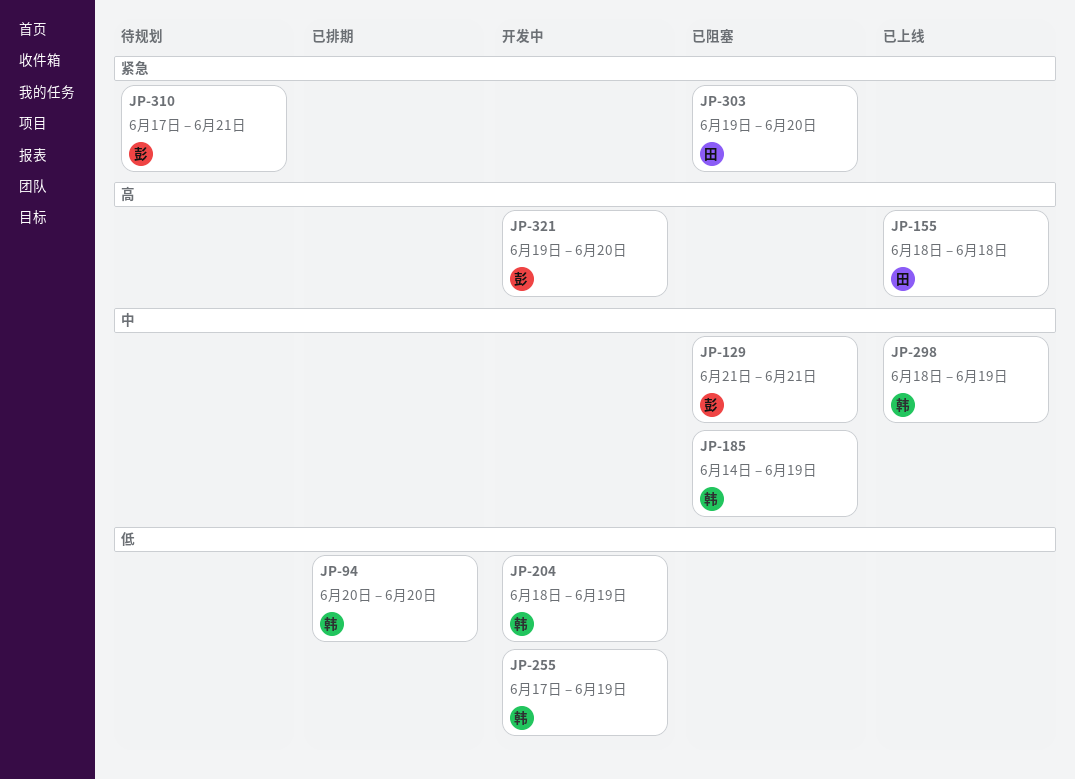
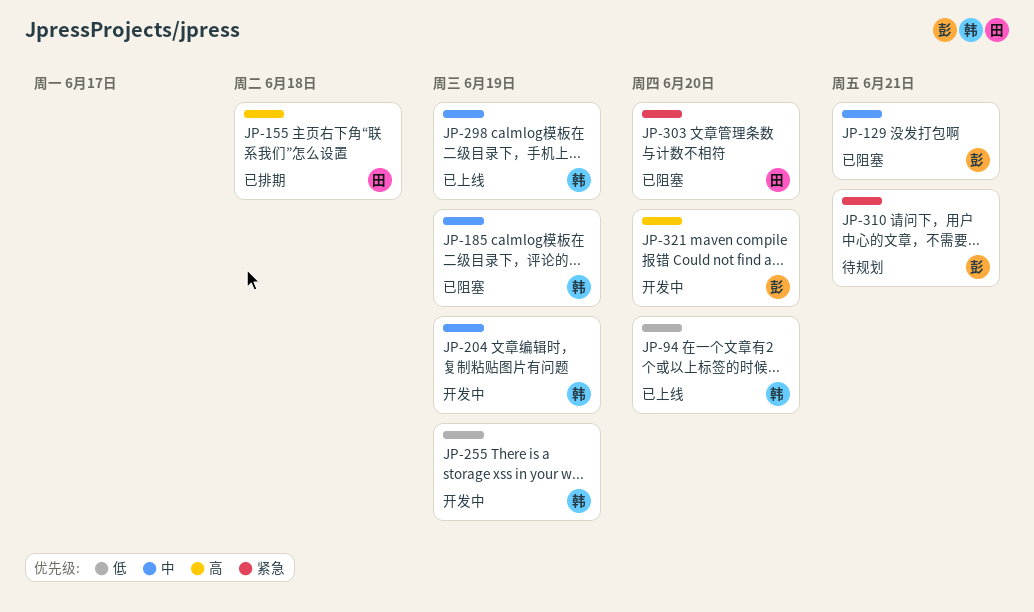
JP-94, status: 已排期 -> 已上线
JP-155, status: 已上线 -> 已排期
JP-204, priority: 低 -> 中

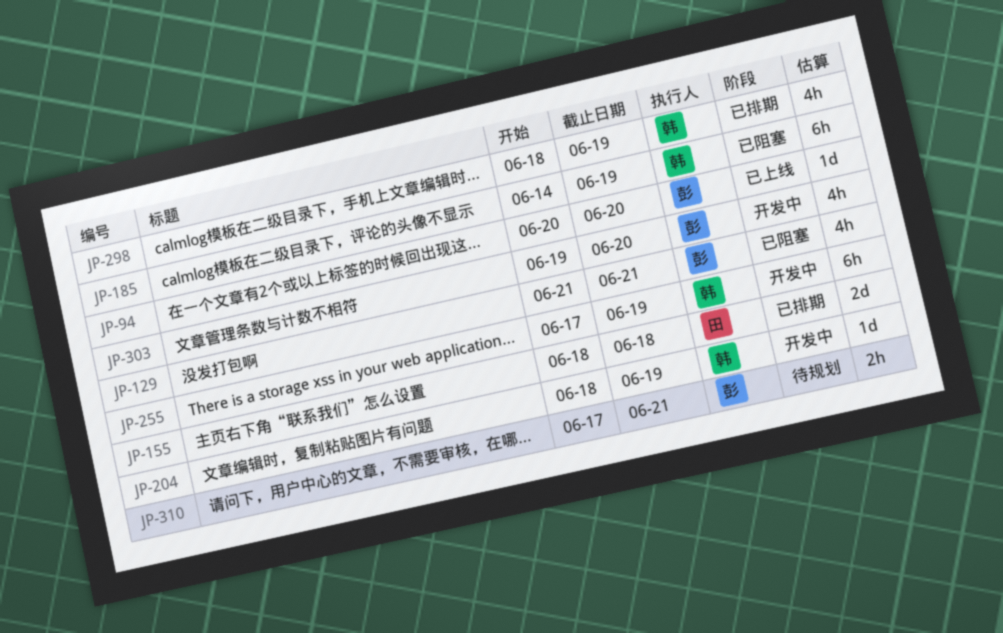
JP-94, owner: 韩 -> 彭
JP-298, status: 已上线 -> 已排期
JP-303, status: 已阻塞 -> 开发中
JP-303, owner: 田 -> 彭
JP-321: present -> none

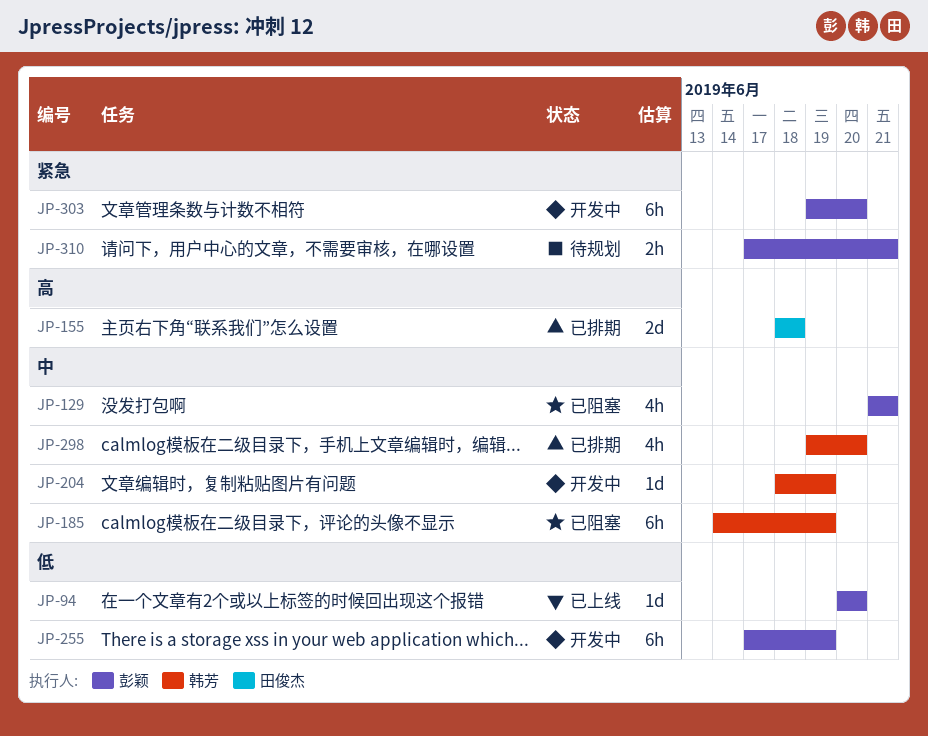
JP-255, owner: 韩芳 -> 彭颖
JP-298, start: Jun 18 -> Jun 19
JP-298, due: Jun 19 -> Jun 20
JP-303, estimate: 4h -> 6h

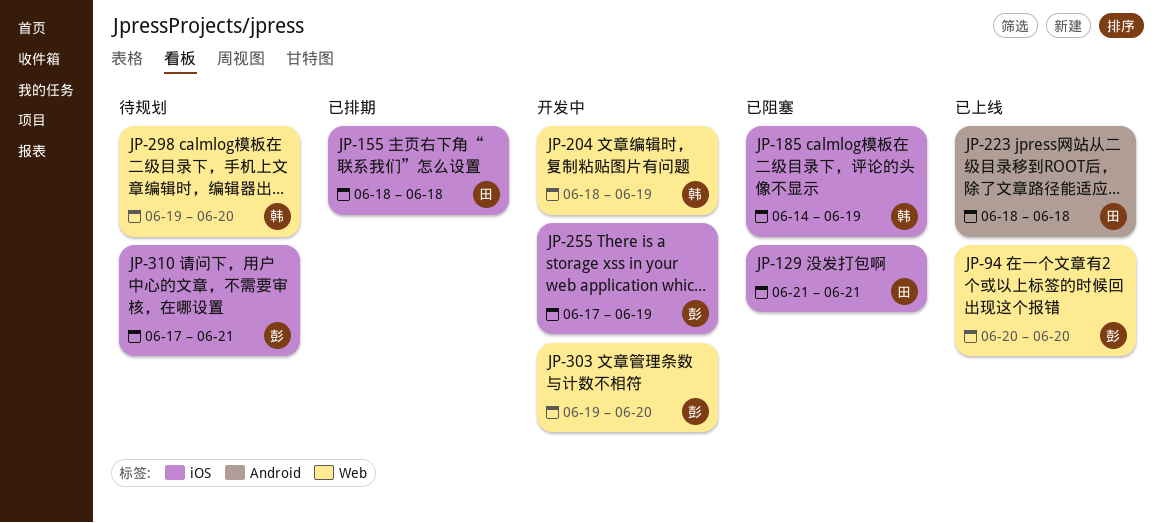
JP-129, owner: 彭颖 -> 田俊杰
JP-223: none -> present
JP-298, status: 已排期 -> 待规划

